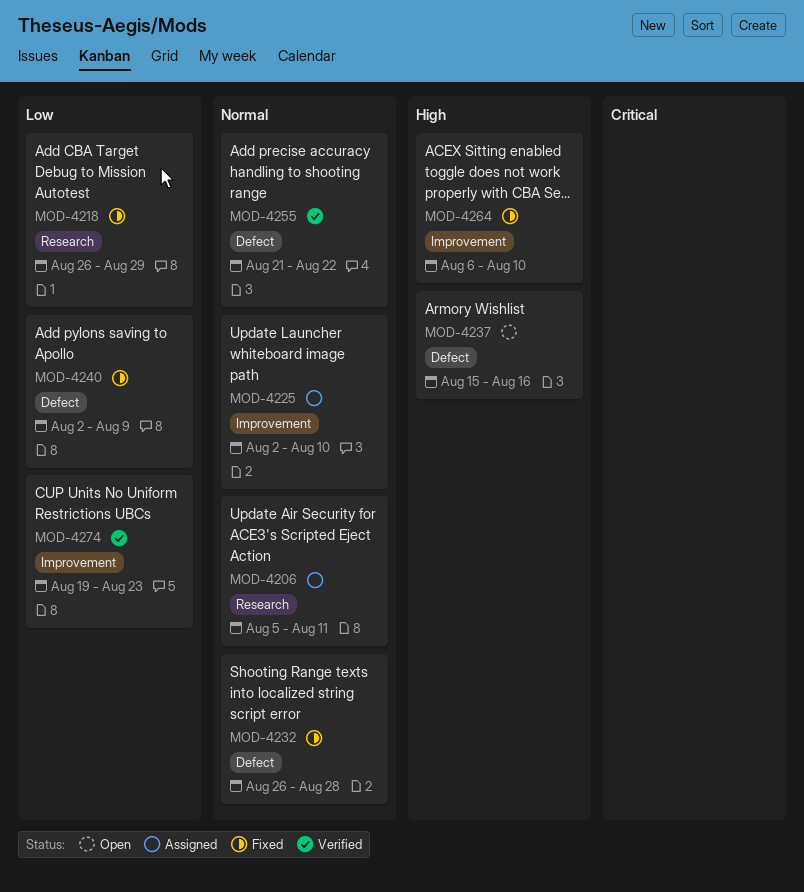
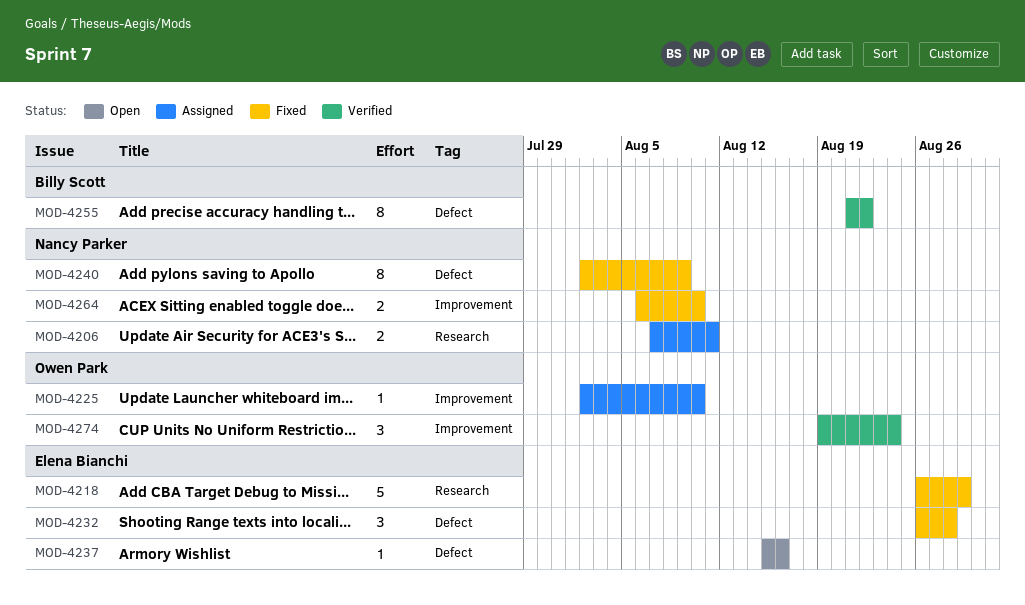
MOD-4206, start: Aug 5 -> Aug 7
MOD-4274, due: Aug 23 -> Aug 24

